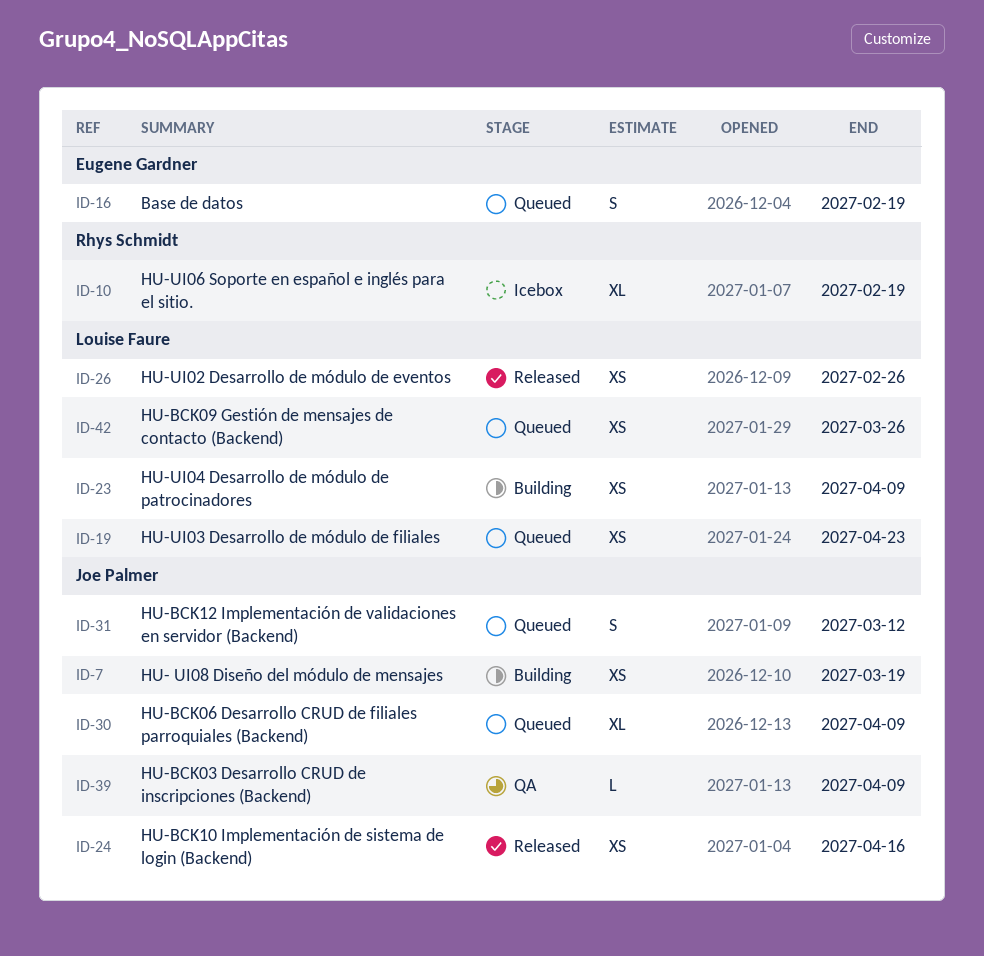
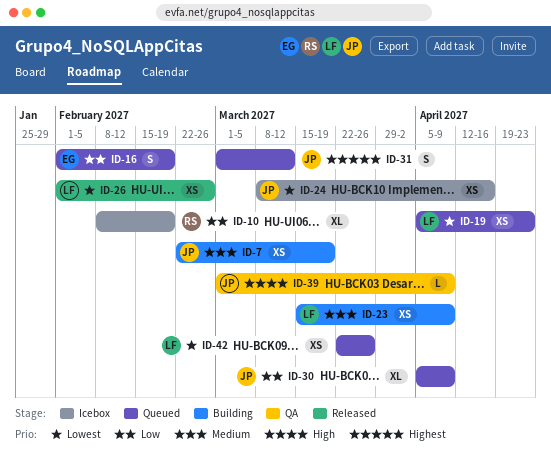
ID-24, status: Released -> Icebox

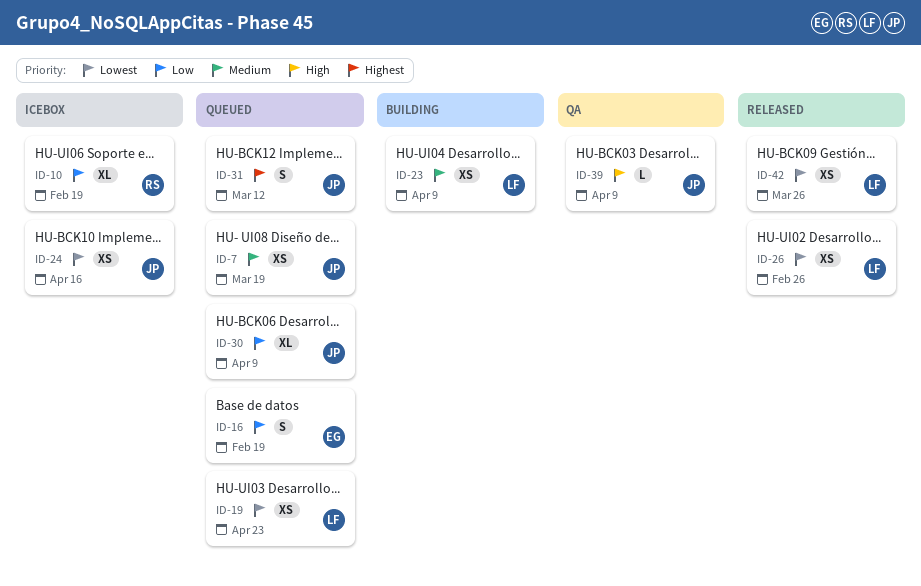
ID-7, status: Building -> Queued
ID-42, status: Queued -> Released

